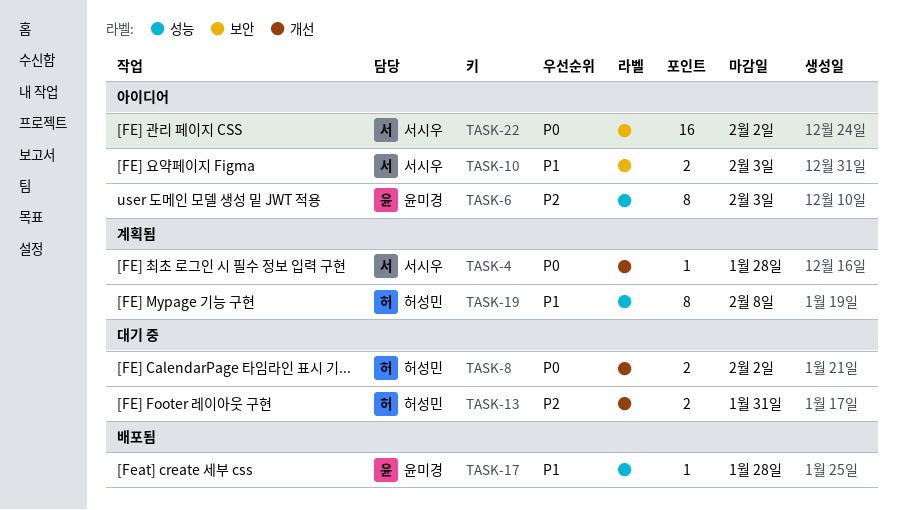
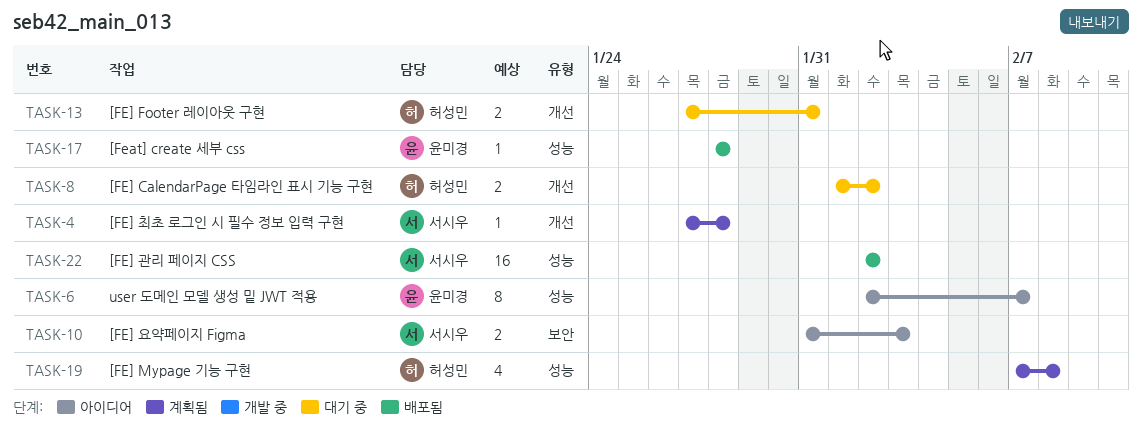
TASK-6, due: Feb 3 -> Feb 7
TASK-19, estimate: 8 -> 4
TASK-22, status: 아이디어 -> 배포됨
TASK-22, label: 보안 -> 성능

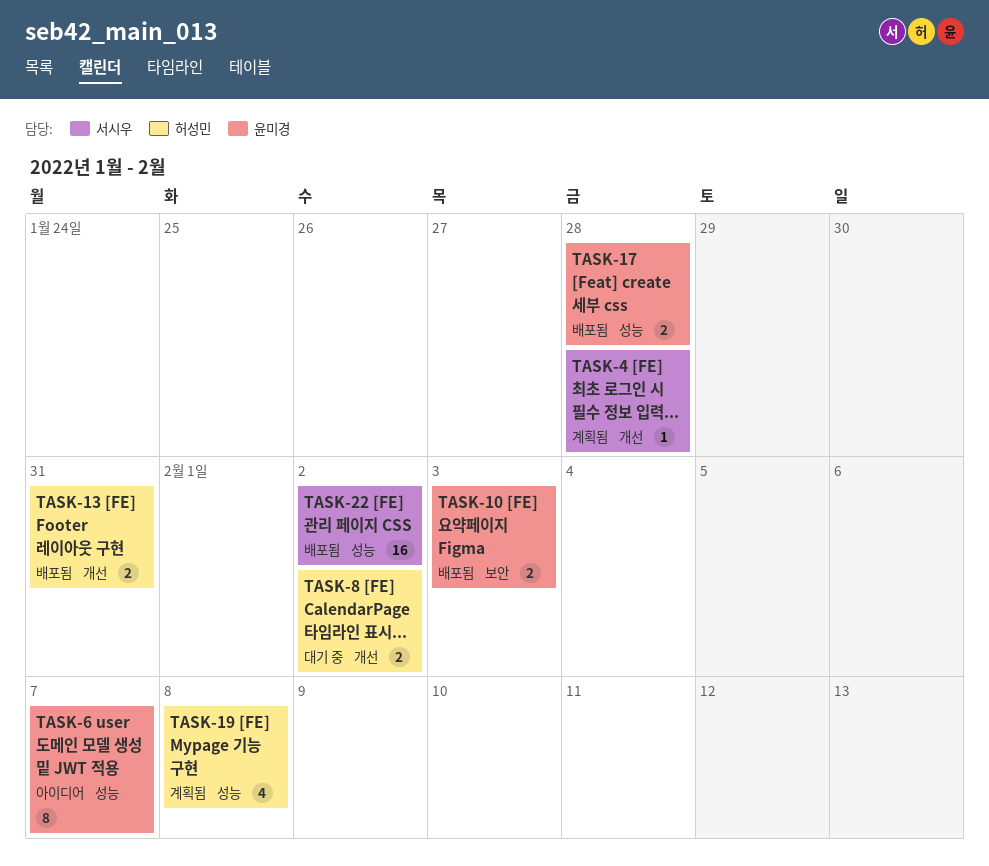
TASK-10, status: 아이디어 -> 배포됨
TASK-10, owner: 서시우 -> 윤미경
TASK-13, status: 대기 중 -> 배포됨
TASK-17, estimate: 1 -> 2

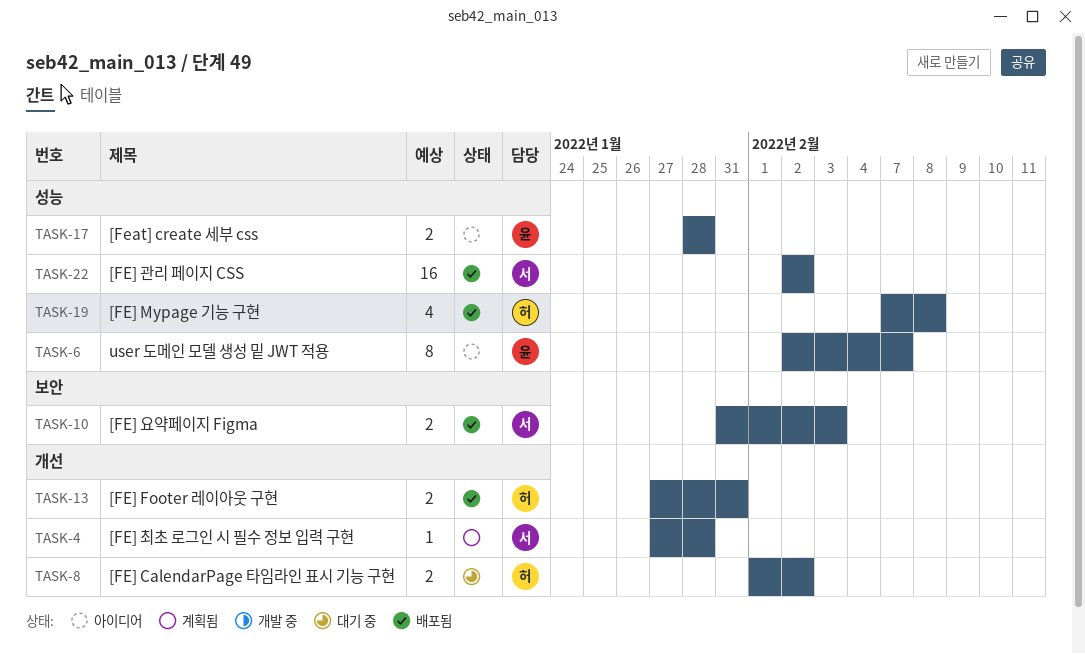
TASK-10, owner: 윤미경 -> 서시우
TASK-17, status: 배포됨 -> 아이디어
TASK-19, status: 계획됨 -> 배포됨

